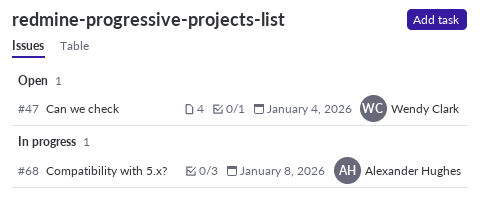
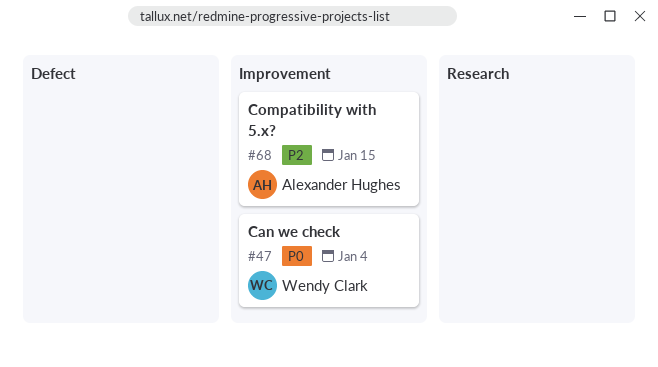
#68, due: Jan 8 -> Jan 15

